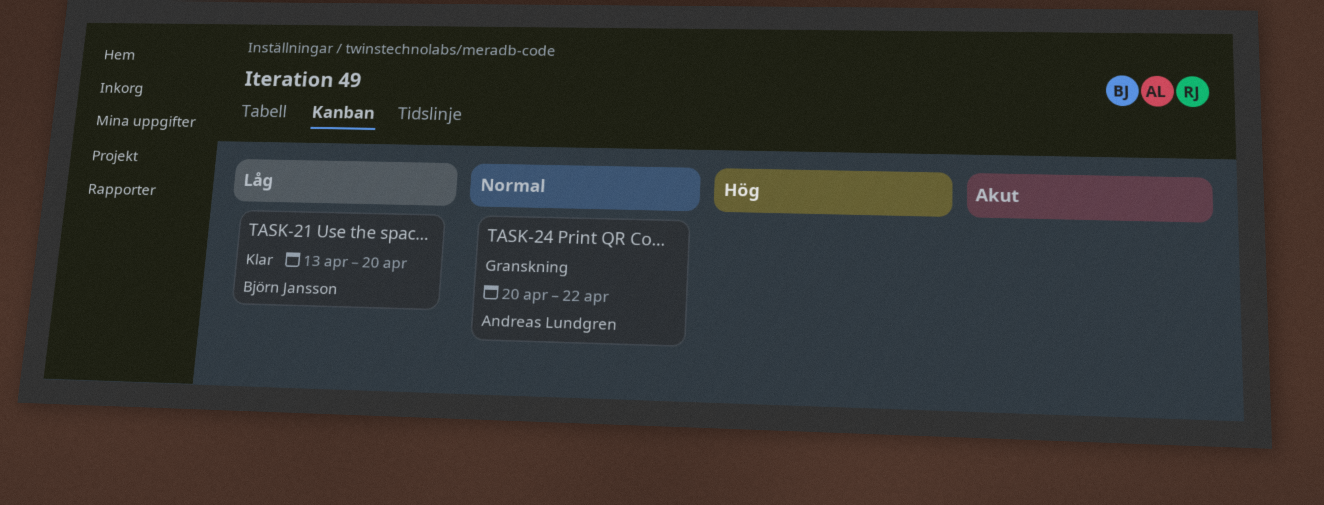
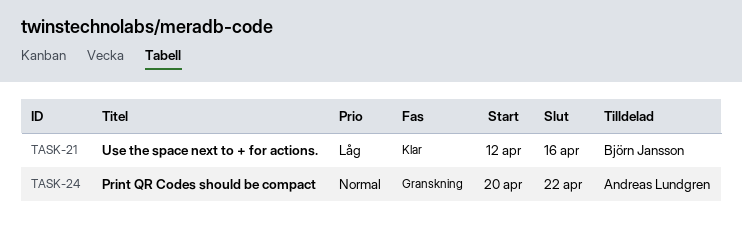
TASK-21, start: Apr 13 -> Apr 12
TASK-21, due: Apr 20 -> Apr 16

